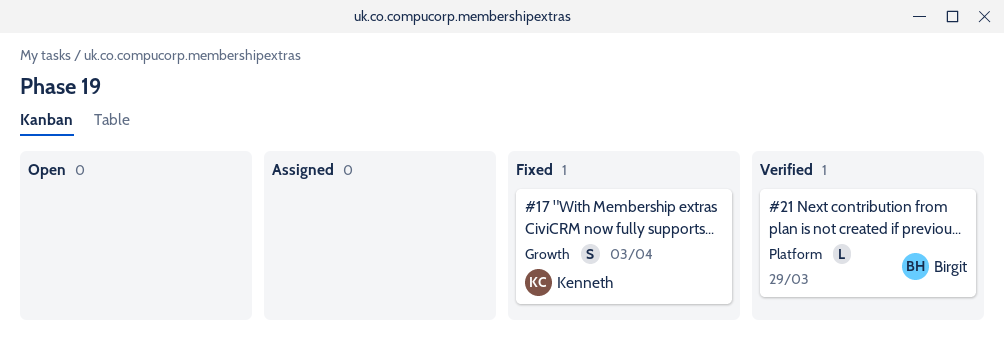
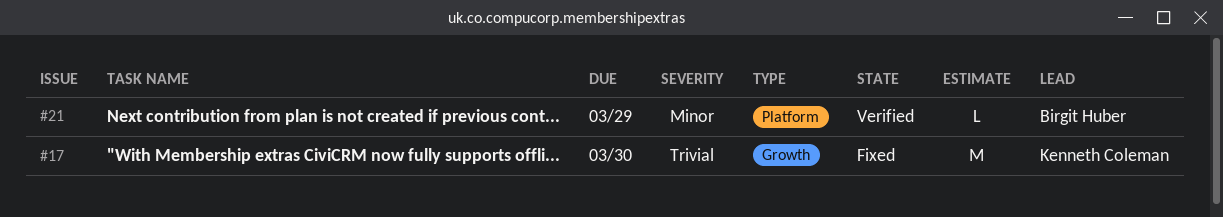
#17, estimate: S -> M
#17, due: Apr 3 -> Mar 30

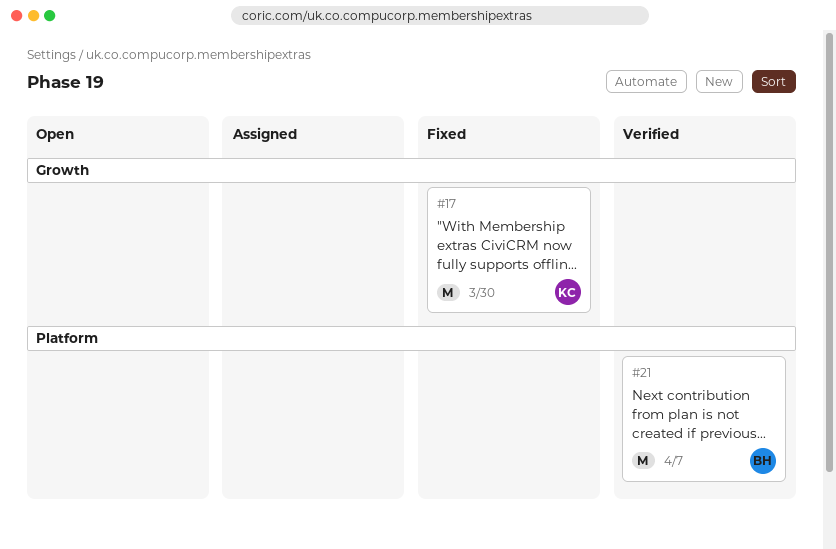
#21, estimate: L -> M
#21, due: Mar 29 -> Apr 7

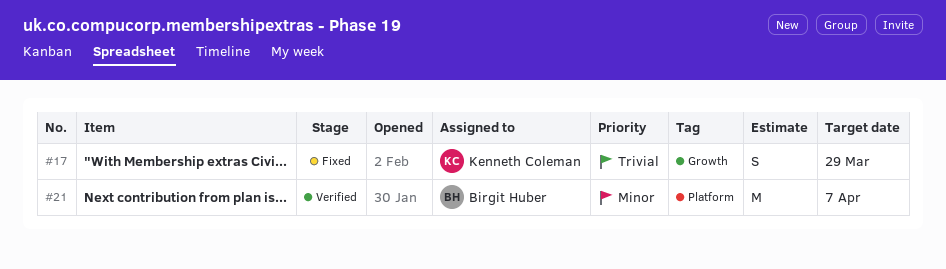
#17, estimate: M -> S
#17, due: Mar 30 -> Mar 29

